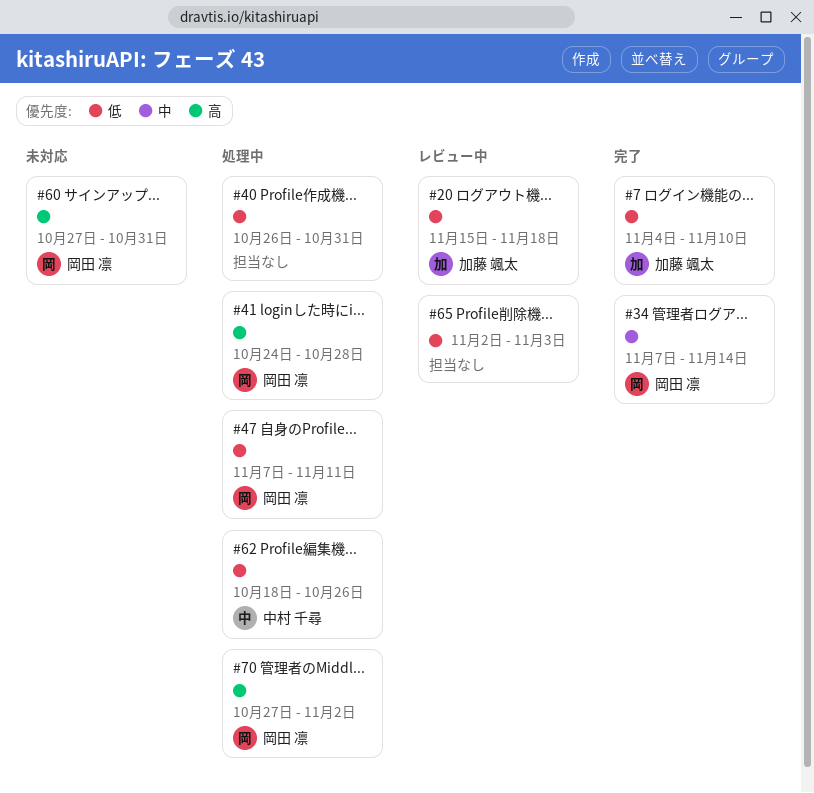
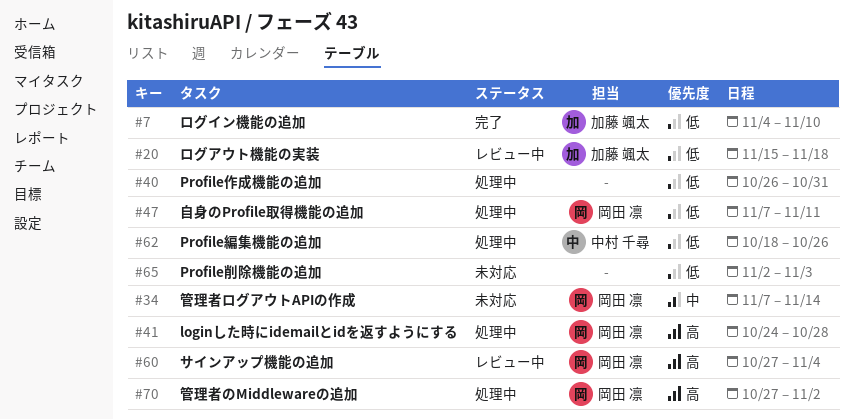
#34, status: 完了 -> 未対応
#60, status: 未対応 -> レビュー中
#60, due: Oct 31 -> Nov 4
#65, status: レビュー中 -> 未対応

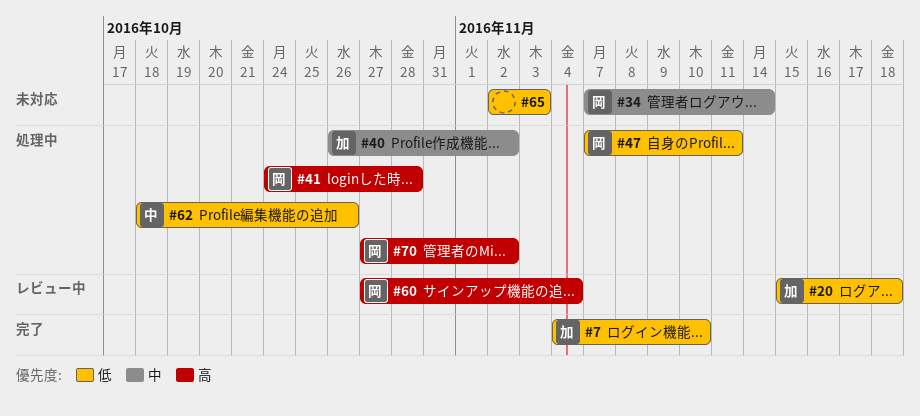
#40, owner: none -> 加藤 颯太
#40, priority: 低 -> 中
#40, due: Oct 31 -> Nov 2

